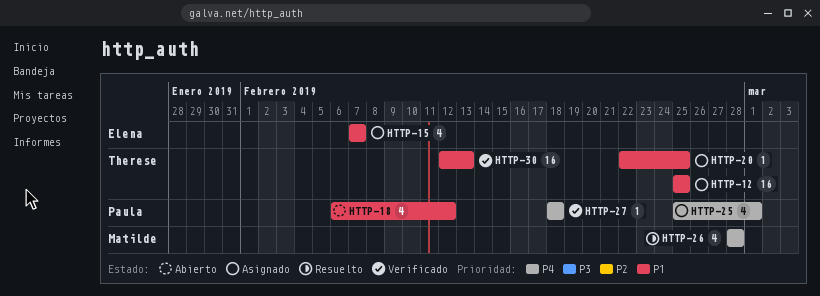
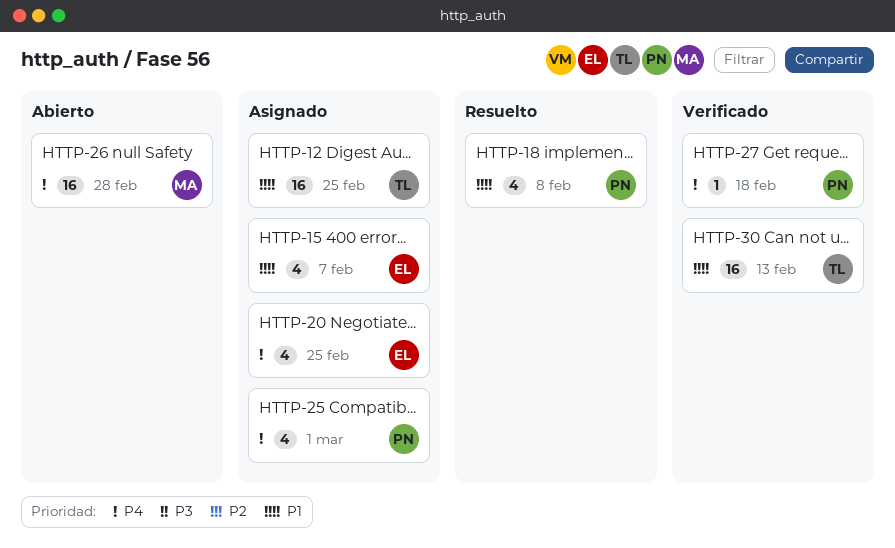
HTTP-18, status: Abierto -> Resuelto
HTTP-18, due: Feb 12 -> Feb 8
HTTP-20, owner: Therese -> Elena
HTTP-20, priority: P1 -> P4
HTTP-20, estimate: 1 -> 4
HTTP-26, status: Resuelto -> Abierto
HTTP-26, estimate: 4 -> 16

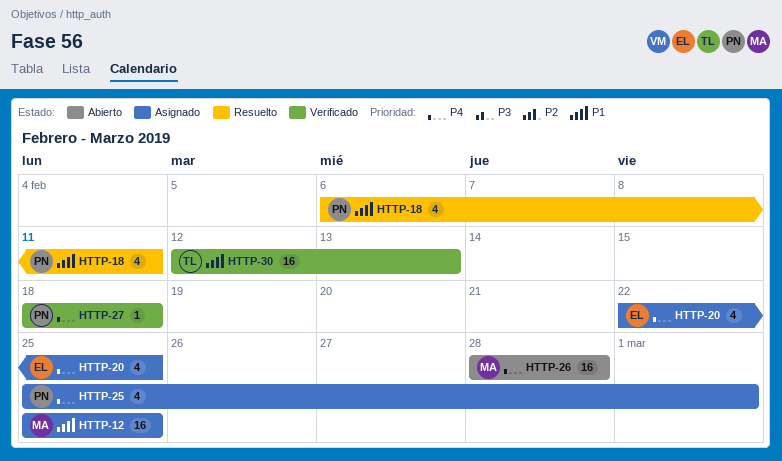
HTTP-12, owner: TL -> MA
HTTP-15: present -> none
HTTP-18, due: Feb 8 -> Feb 11

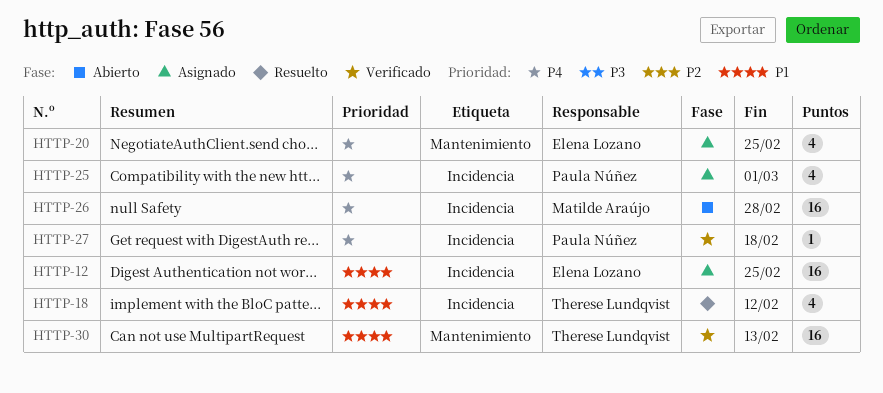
HTTP-12, owner: Matilde Araújo -> Elena Lozano
HTTP-18, owner: Paula Núñez -> Therese Lundqvist
HTTP-18, due: Feb 11 -> Feb 12

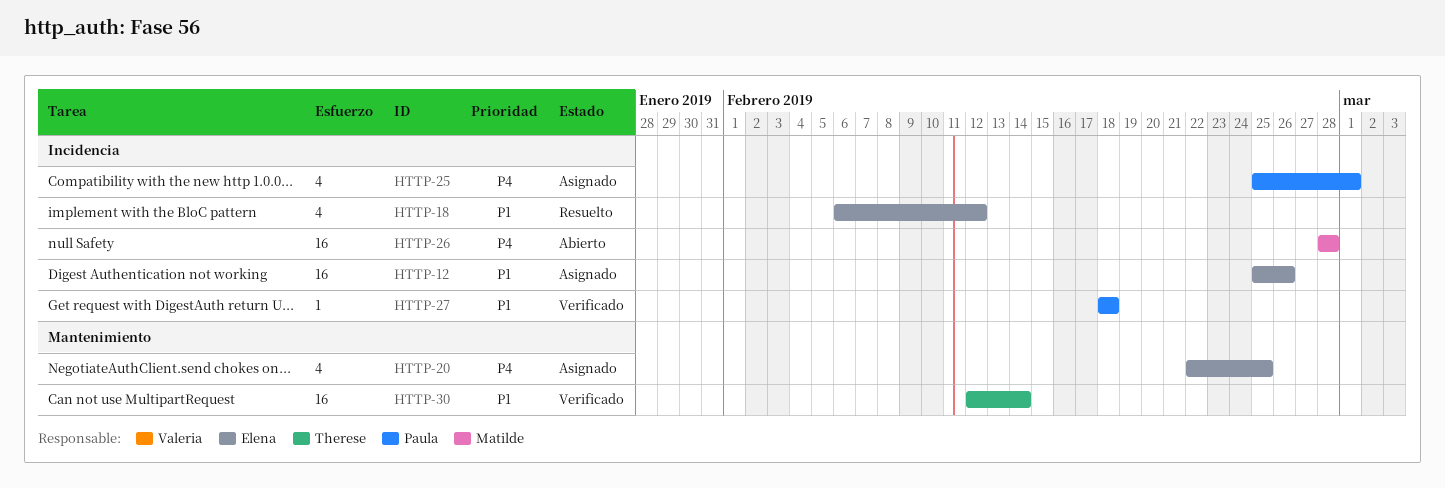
HTTP-12, due: Feb 25 -> Feb 26
HTTP-18, owner: Therese Lundqvist -> Elena Lozano
HTTP-27, priority: P4 -> P1
HTTP-30, due: Feb 13 -> Feb 14

